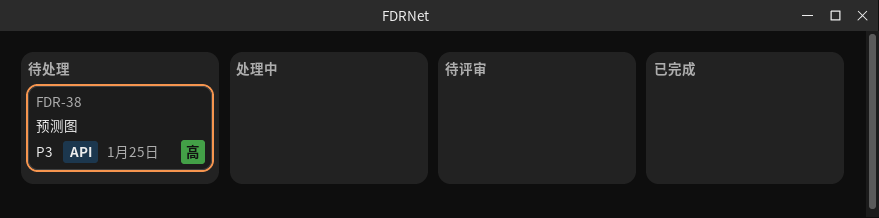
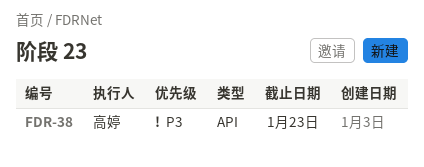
FDR-38, due: Jan 25 -> Jan 23

